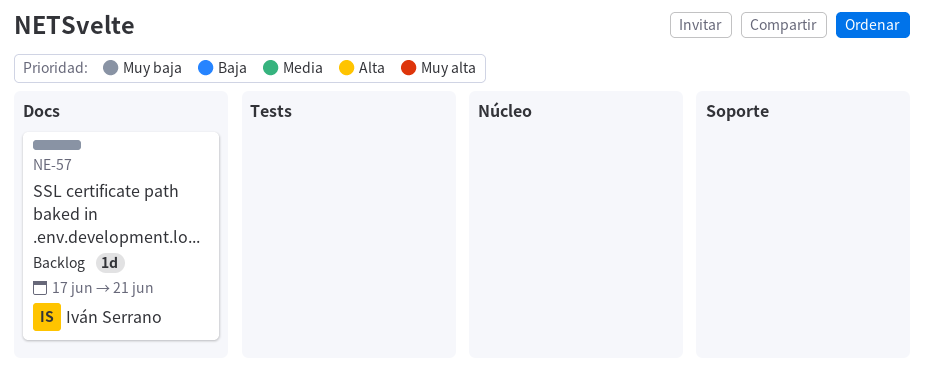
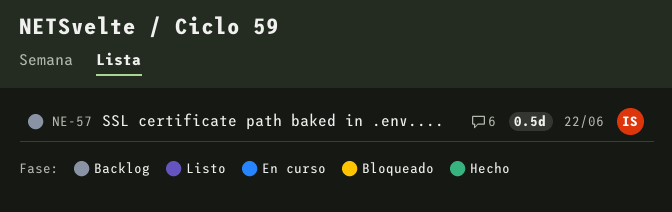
NE-57, estimate: 1d -> 0.5d
NE-57, due: Jun 21 -> Jun 22

